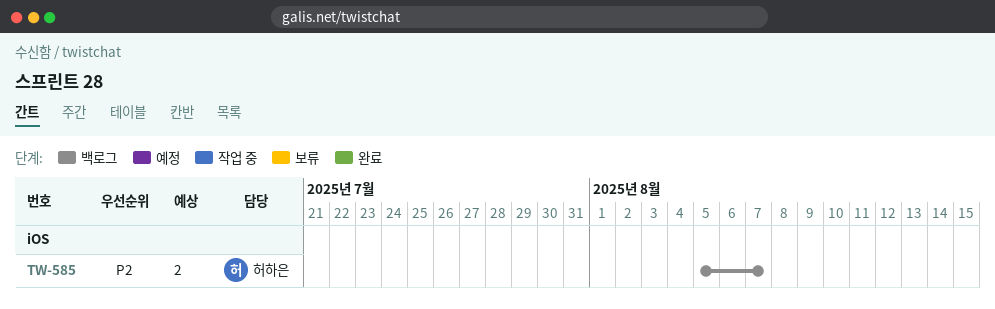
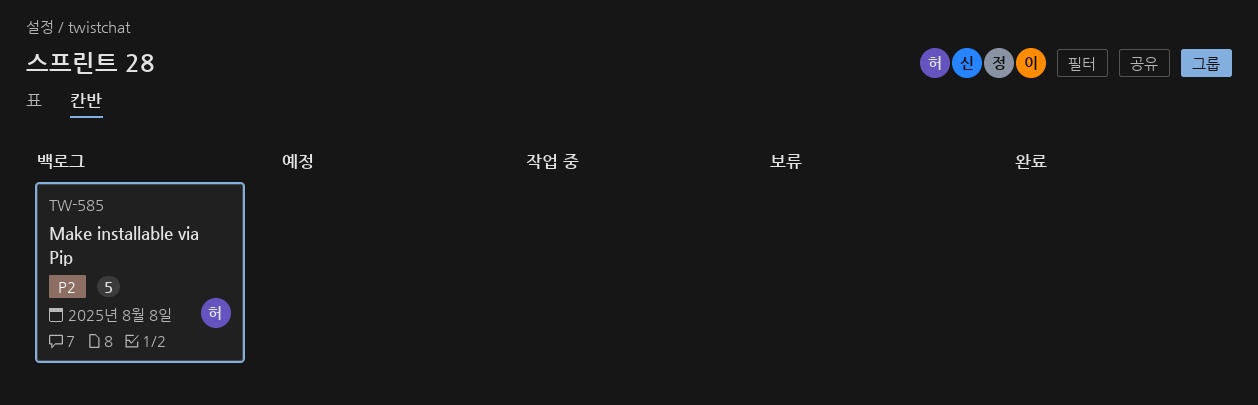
TW-585, estimate: 2 -> 5
TW-585, due: Aug 7 -> Aug 8

